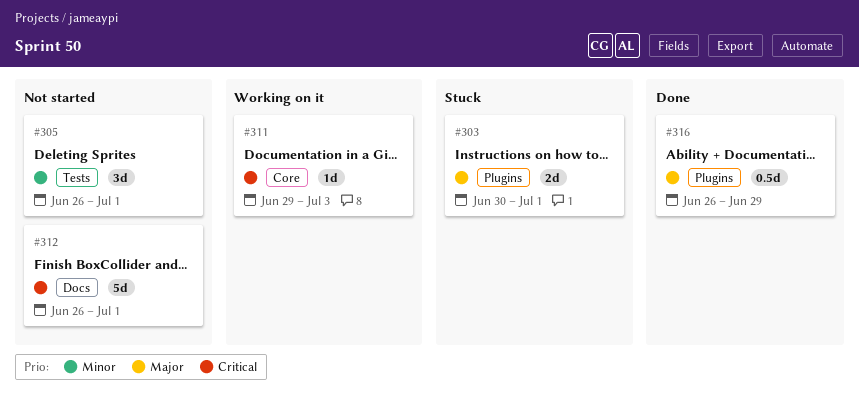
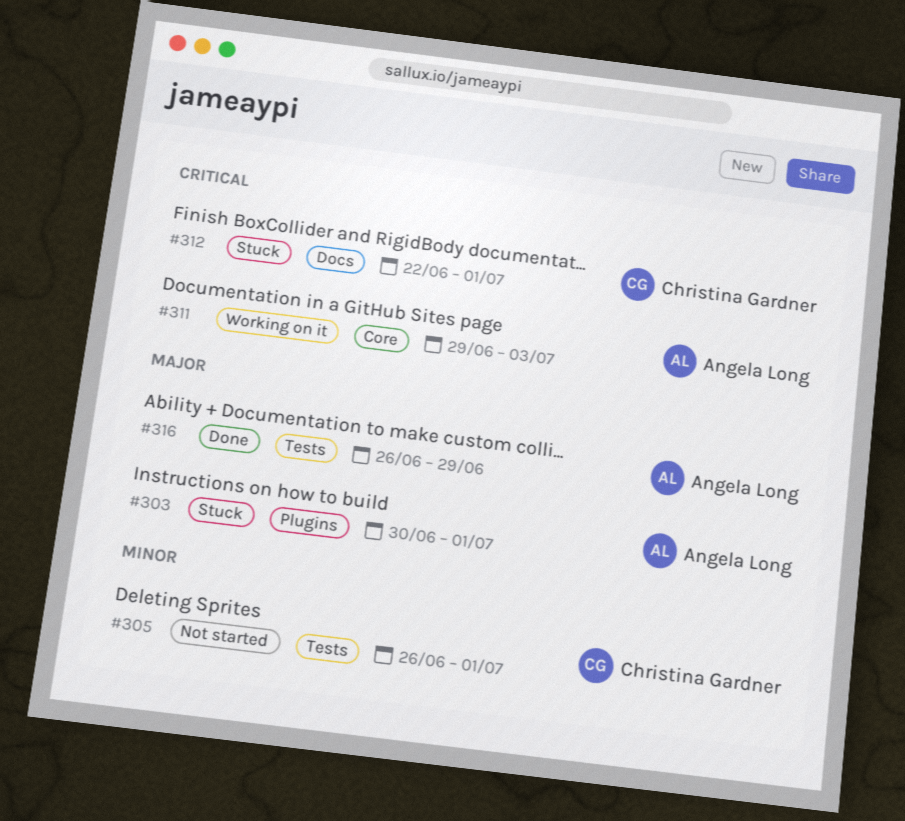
#312, status: Not started -> Stuck
#312, start: Jun 26 -> Jun 22
#316, label: Plugins -> Tests

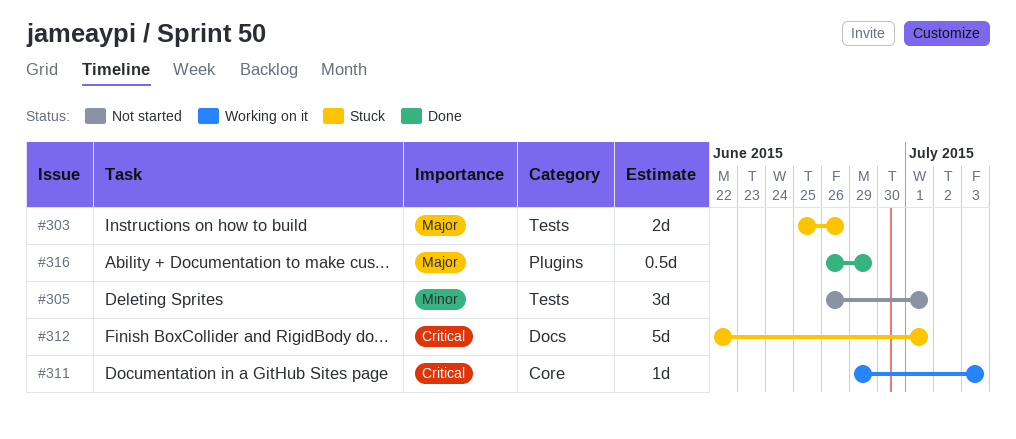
#303, label: Plugins -> Tests
#303, start: Jun 30 -> Jun 25
#303, due: Jul 1 -> Jun 26
#316, label: Tests -> Plugins

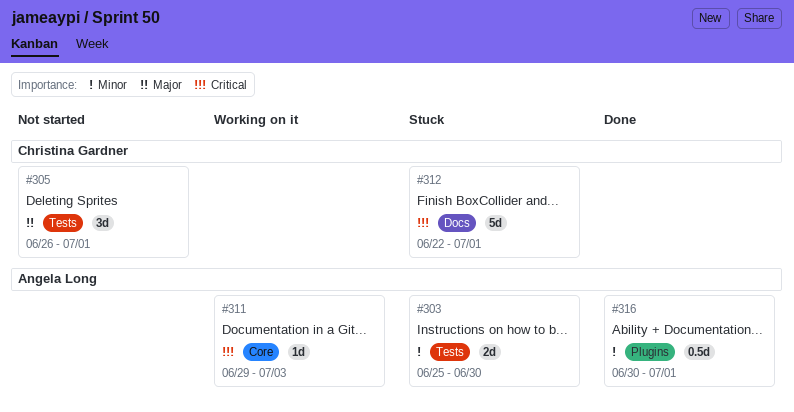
#303, priority: Major -> Minor
#303, due: Jun 26 -> Jun 30
#305, priority: Minor -> Major
#316, priority: Major -> Minor
#316, start: Jun 26 -> Jun 30
#316, due: Jun 29 -> Jul 1

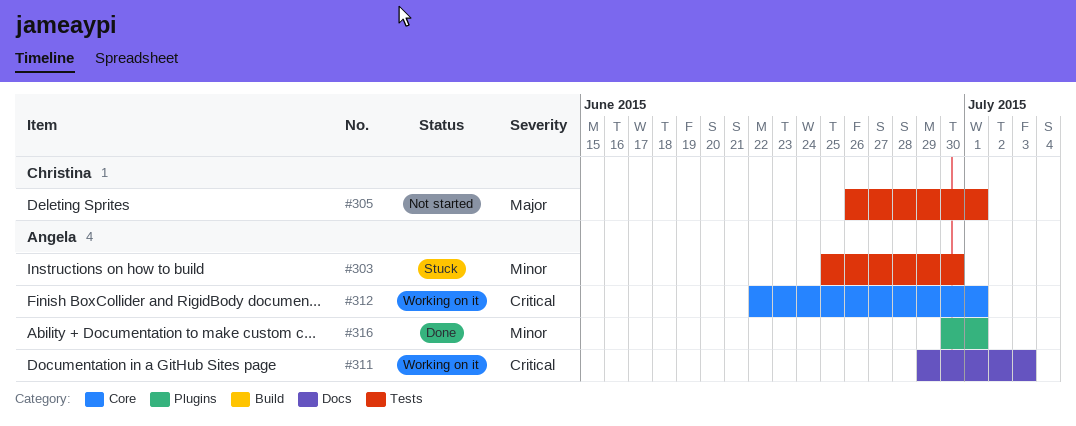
#311, label: Core -> Docs
#312, status: Stuck -> Working on it
#312, owner: Christina Gardner -> Angela Long
#312, label: Docs -> Core

